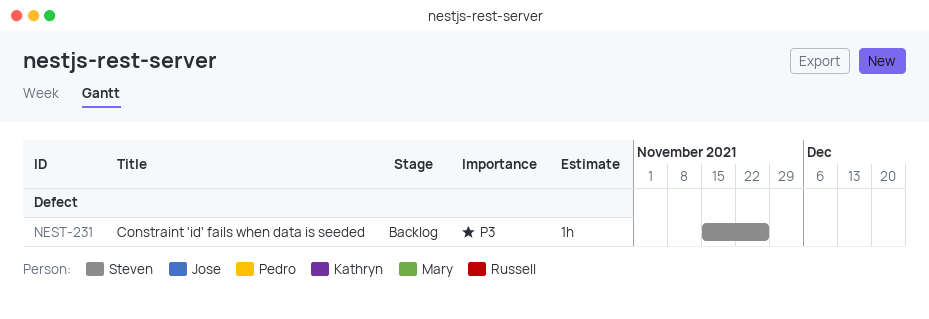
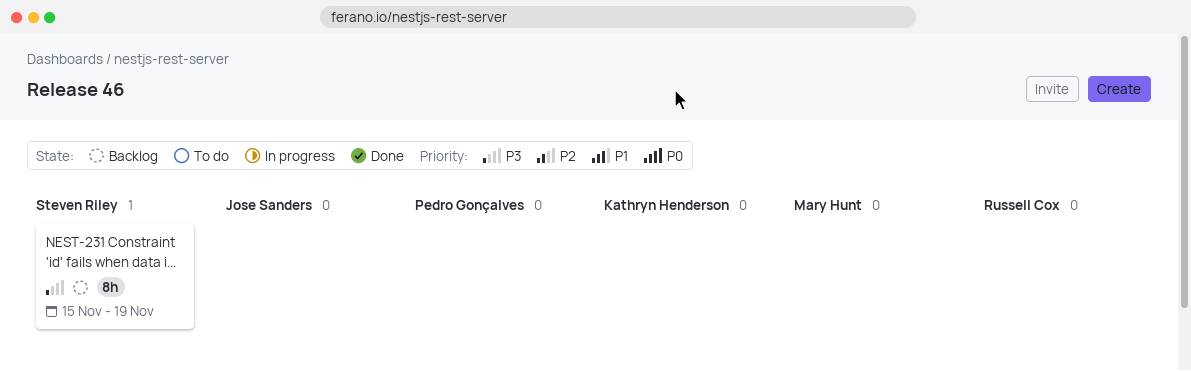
NEST-231, estimate: 1h -> 8h
NEST-231, due: Nov 26 -> Nov 19

